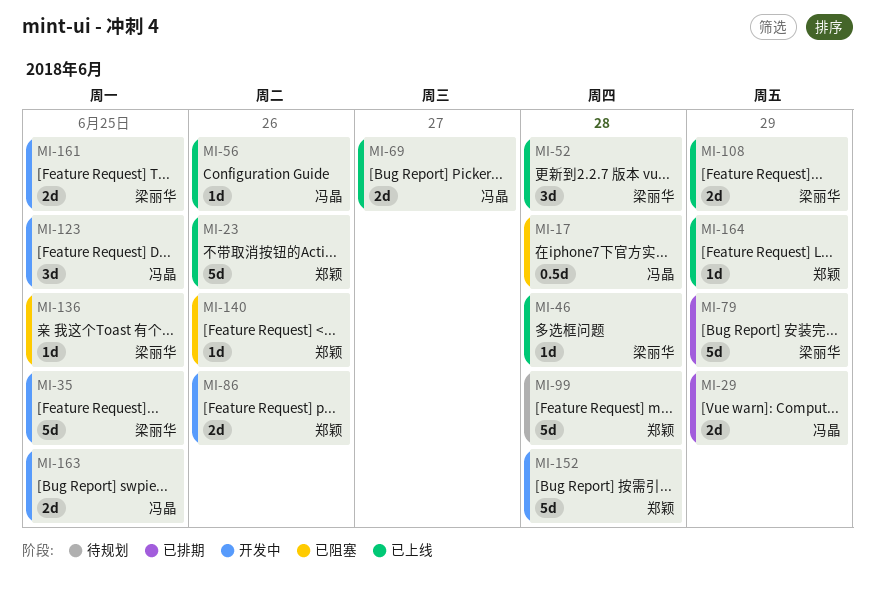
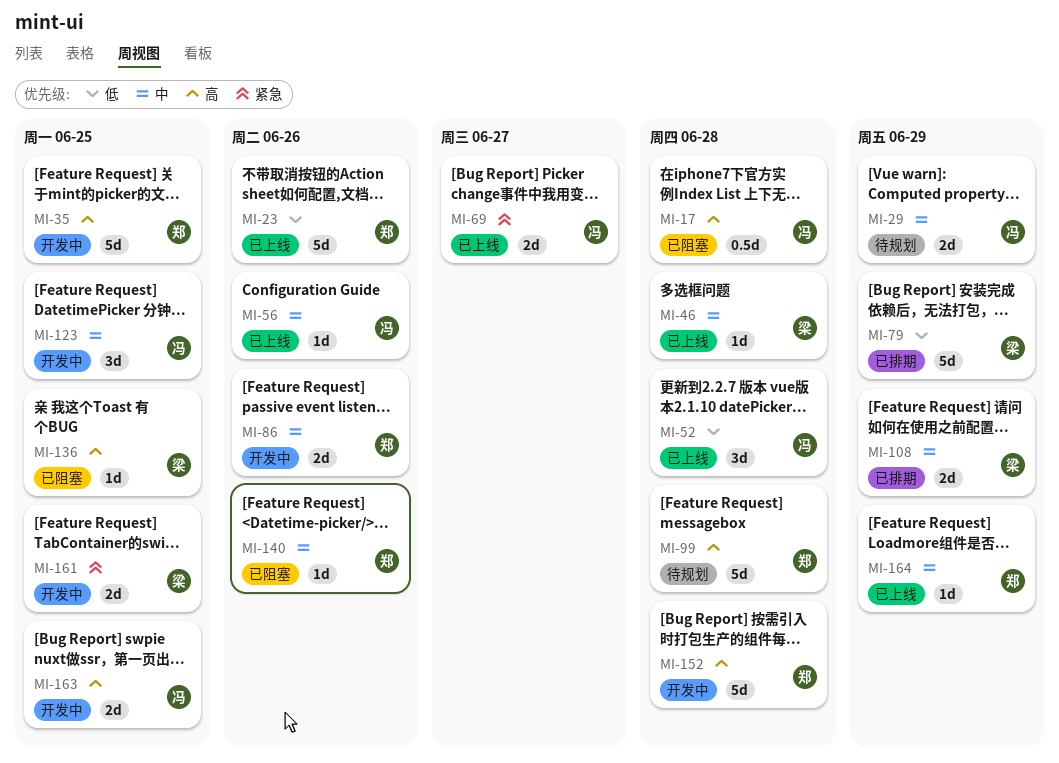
MI-29, status: 已排期 -> 待规划
MI-35, owner: 梁丽华 -> 郑颖
MI-52, owner: 梁丽华 -> 冯晶
MI-108, status: 已上线 -> 已排期

